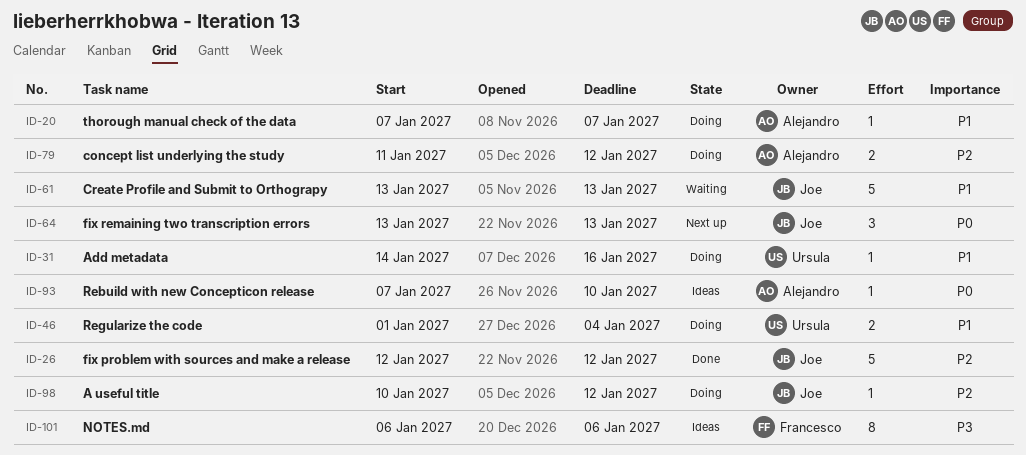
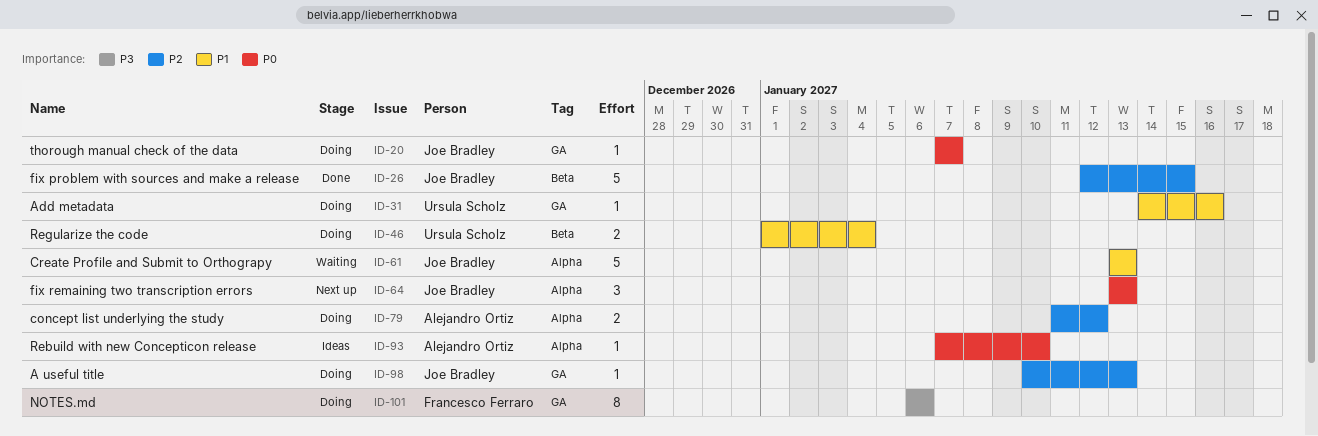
ID-20, owner: Alejandro Ortiz -> Joe Bradley
ID-20, priority: P1 -> P0
ID-26, due: Jan 12 -> Jan 15
ID-98, due: Jan 12 -> Jan 13
ID-101, status: Ideas -> Doing

